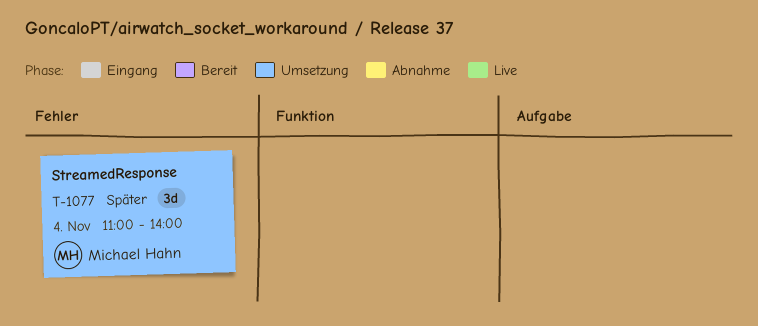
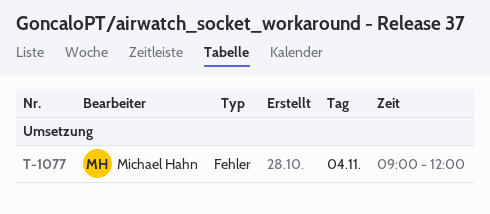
T-1077, begins: 11:00 -> 09:00
T-1077, ends: 14:00 -> 12:00

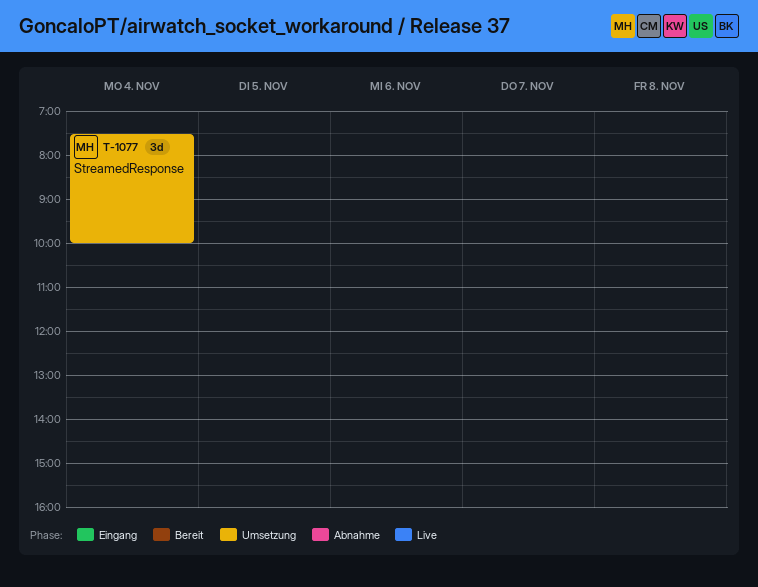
T-1077, begins: 09:00 -> 07:30
T-1077, ends: 12:00 -> 10:00

